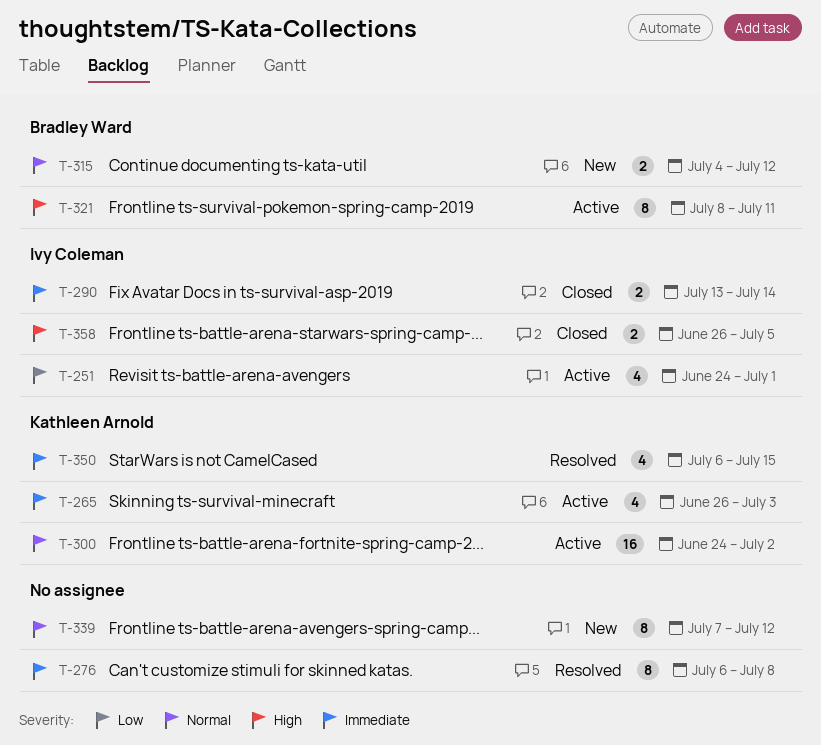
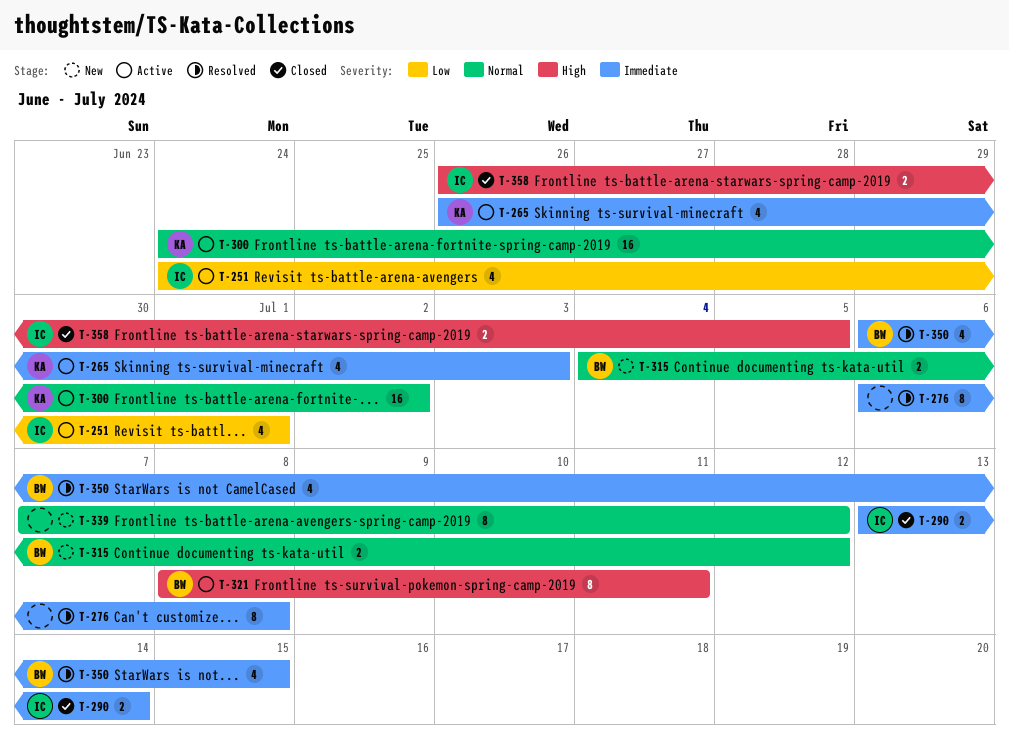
T-350, owner: Kathleen Arnold -> Bradley Ward

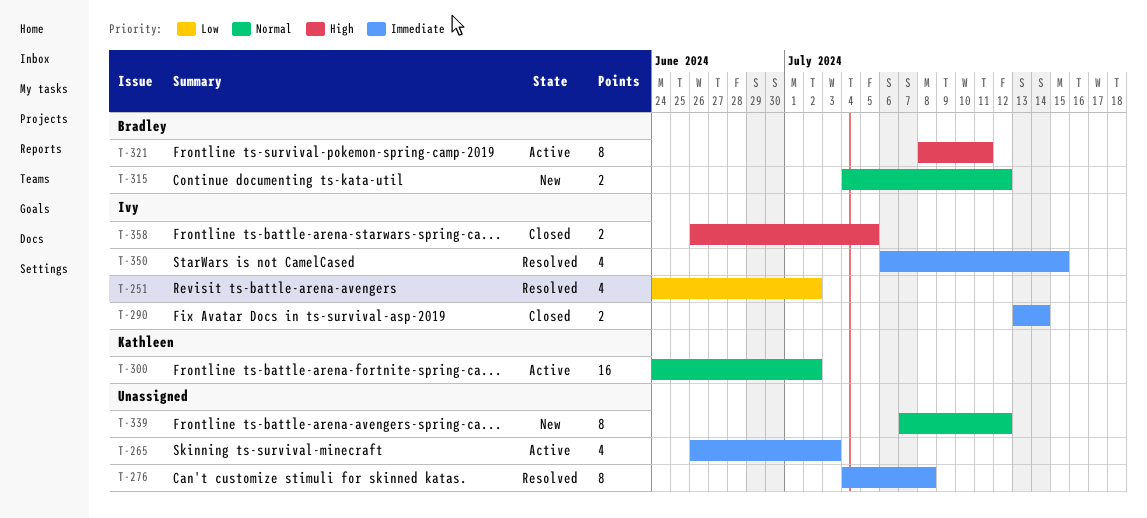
T-251, status: Active -> Resolved
T-251, due: Jul 1 -> Jul 2
T-265, owner: Kathleen -> none
T-276, start: Jul 6 -> Jul 4
T-350, owner: Bradley -> Ivy

